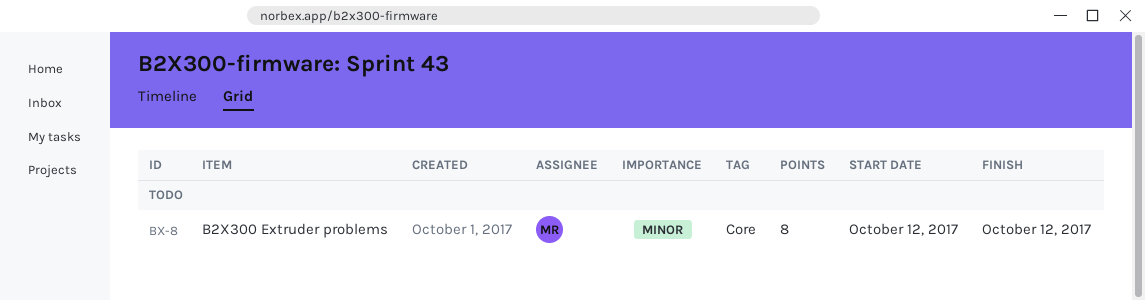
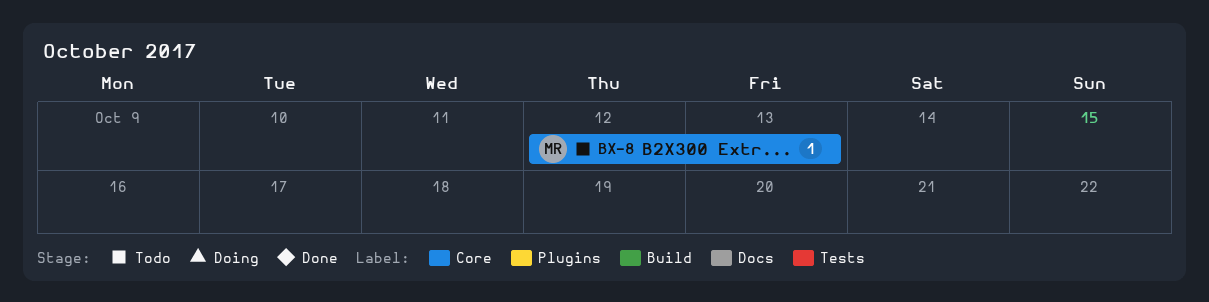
BX-8, estimate: 8 -> 1
BX-8, due: Oct 12 -> Oct 13

